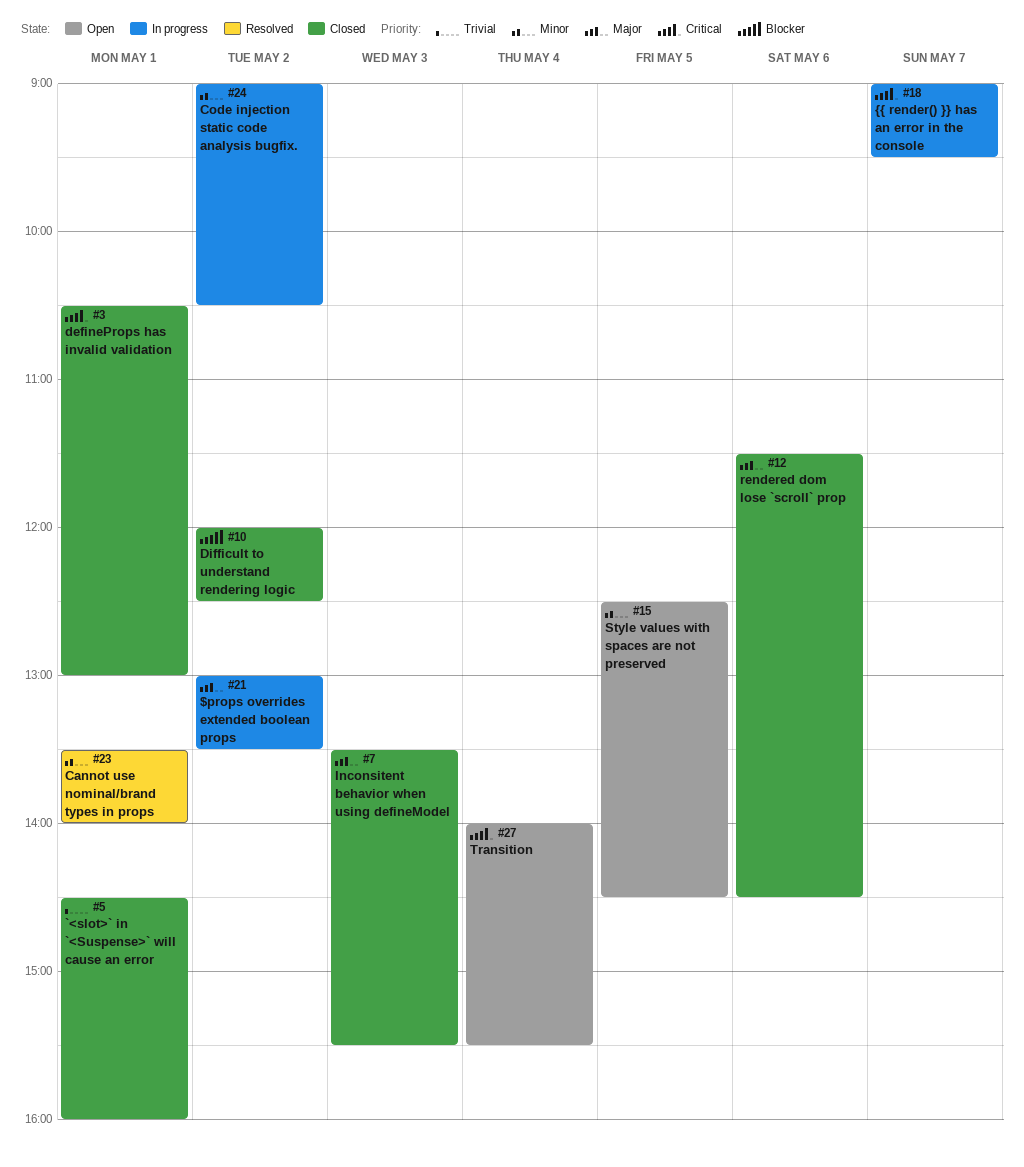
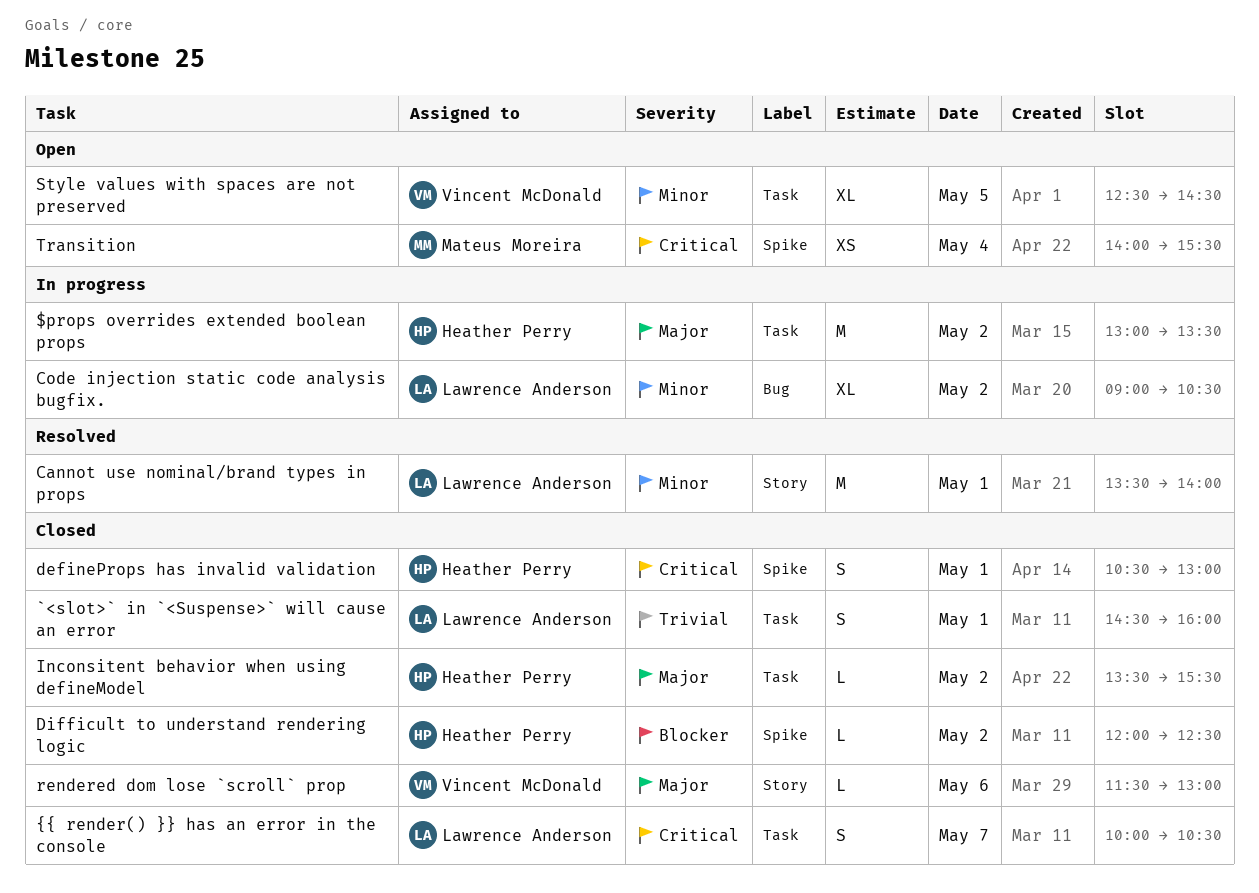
Inconsitent behavior when using defineModel, day: May 3 -> May 2
rendered dom lose `scroll` prop, ends: 14:30 -> 13:00
{{ render() }} has an error in the console, status: In progress -> Closed
{{ render() }} has an error in the console, begins: 09:00 -> 10:00
{{ render() }} has an error in the console, ends: 09:30 -> 10:30

